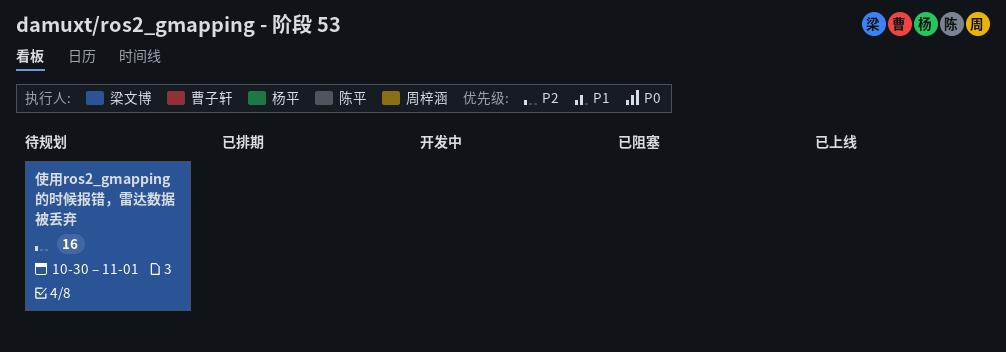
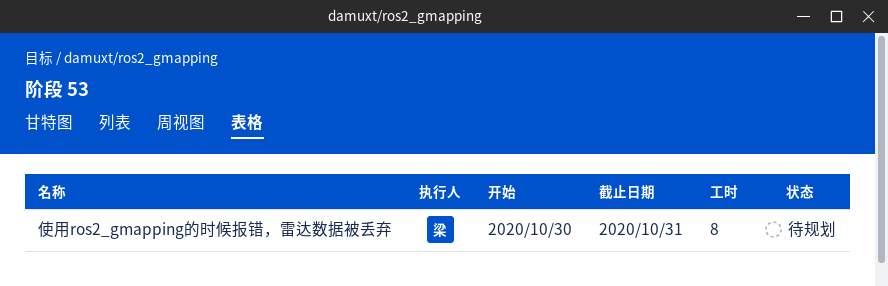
使用ros2_gmapping的时候报错，雷达数据被丢弃, estimate: 16 -> 8
使用ros2_gmapping的时候报错，雷达数据被丢弃, due: Nov 1 -> Oct 31

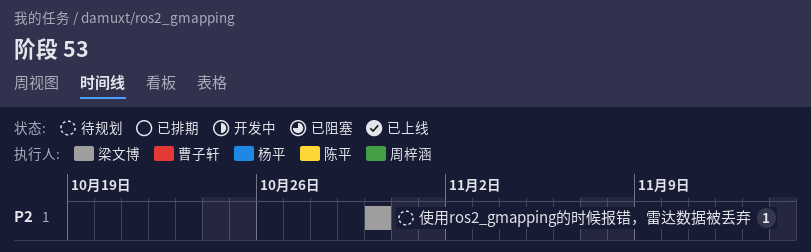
使用ros2_gmapping的时候报错，雷达数据被丢弃, estimate: 8 -> 1
使用ros2_gmapping的时候报错，雷达数据被丢弃, due: Oct 31 -> Oct 30

